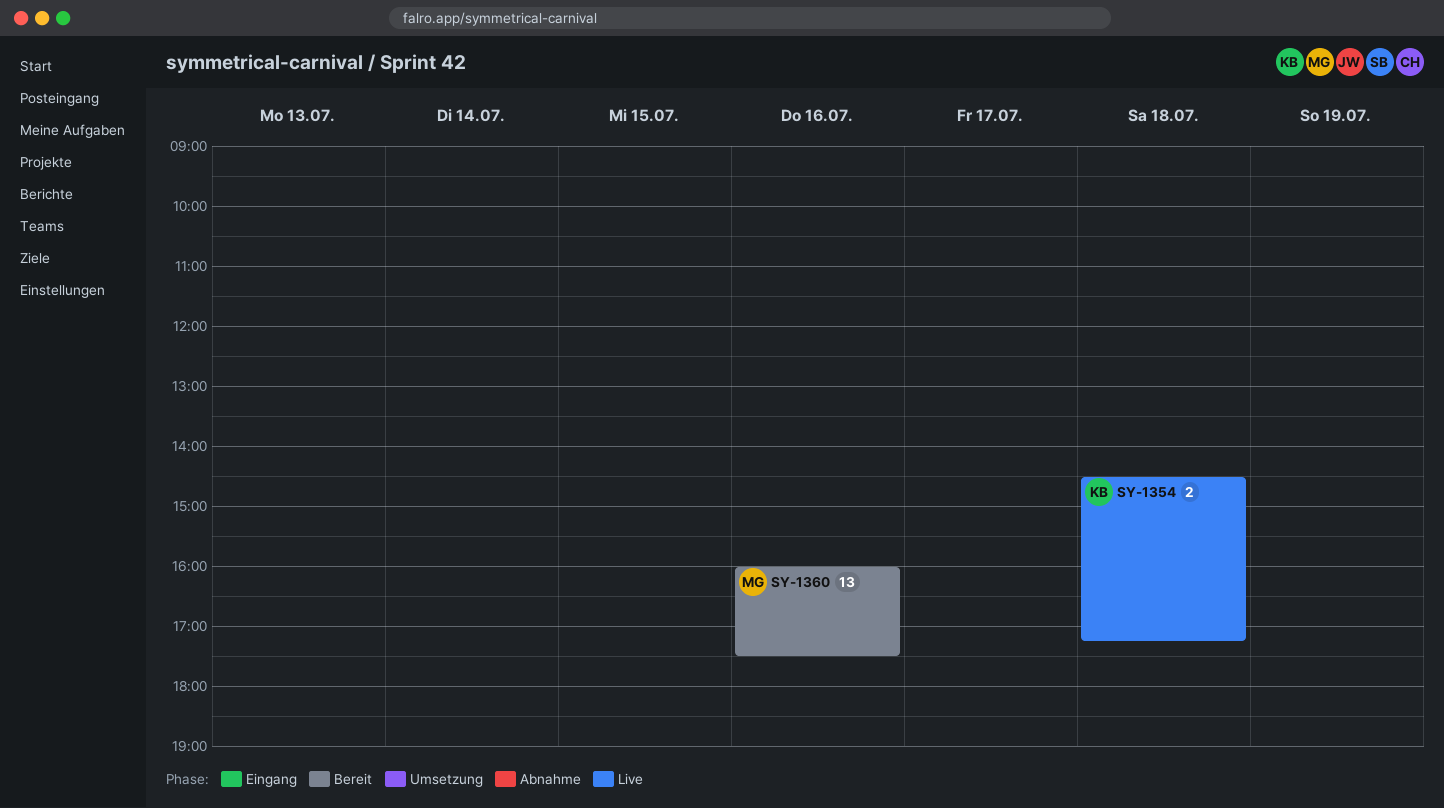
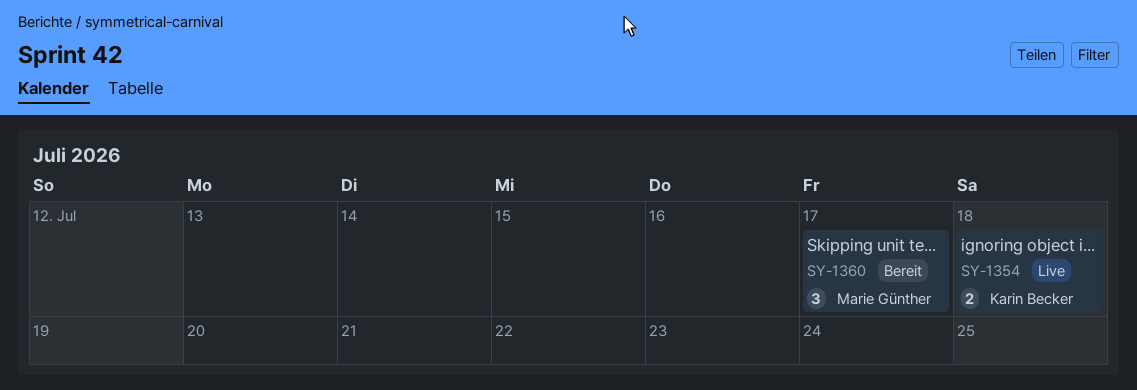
SY-1360, estimate: 13 -> 3
SY-1360, day: Jul 16 -> Jul 17

